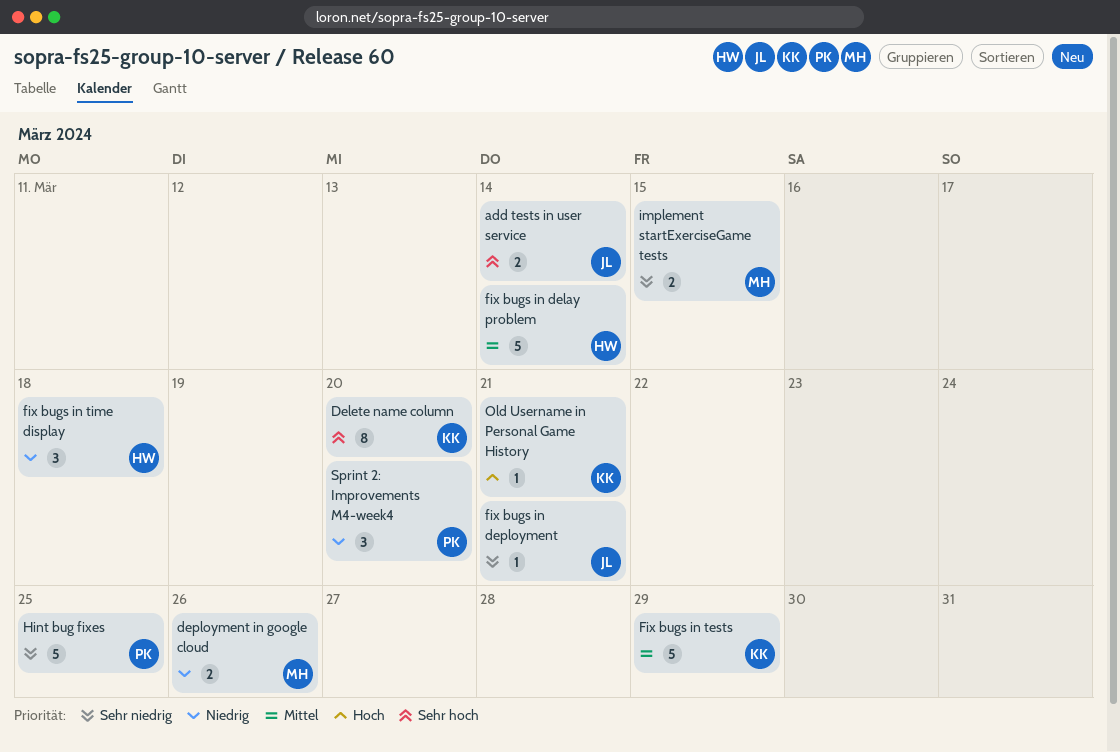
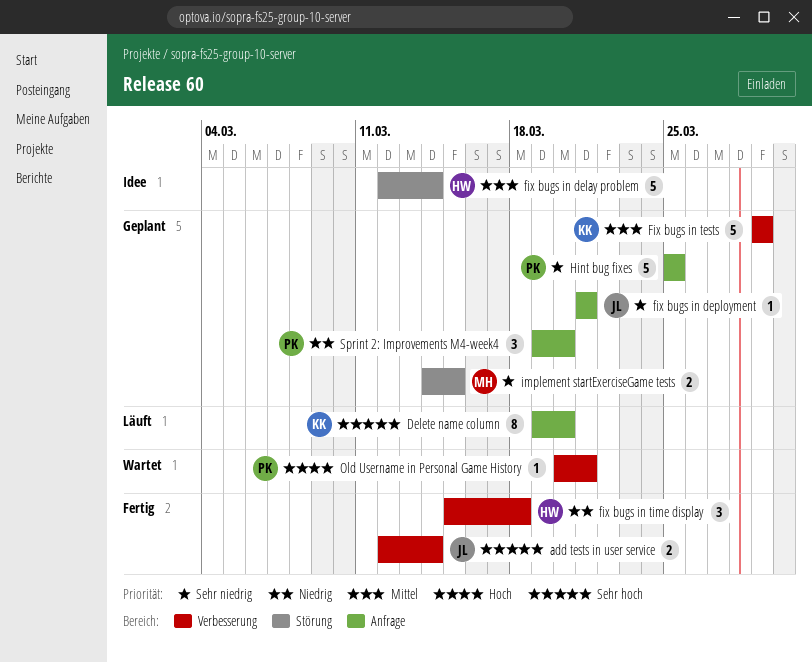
deployment in google cloud: present -> none
Old Username in Personal Game History, owner: KK -> PK

